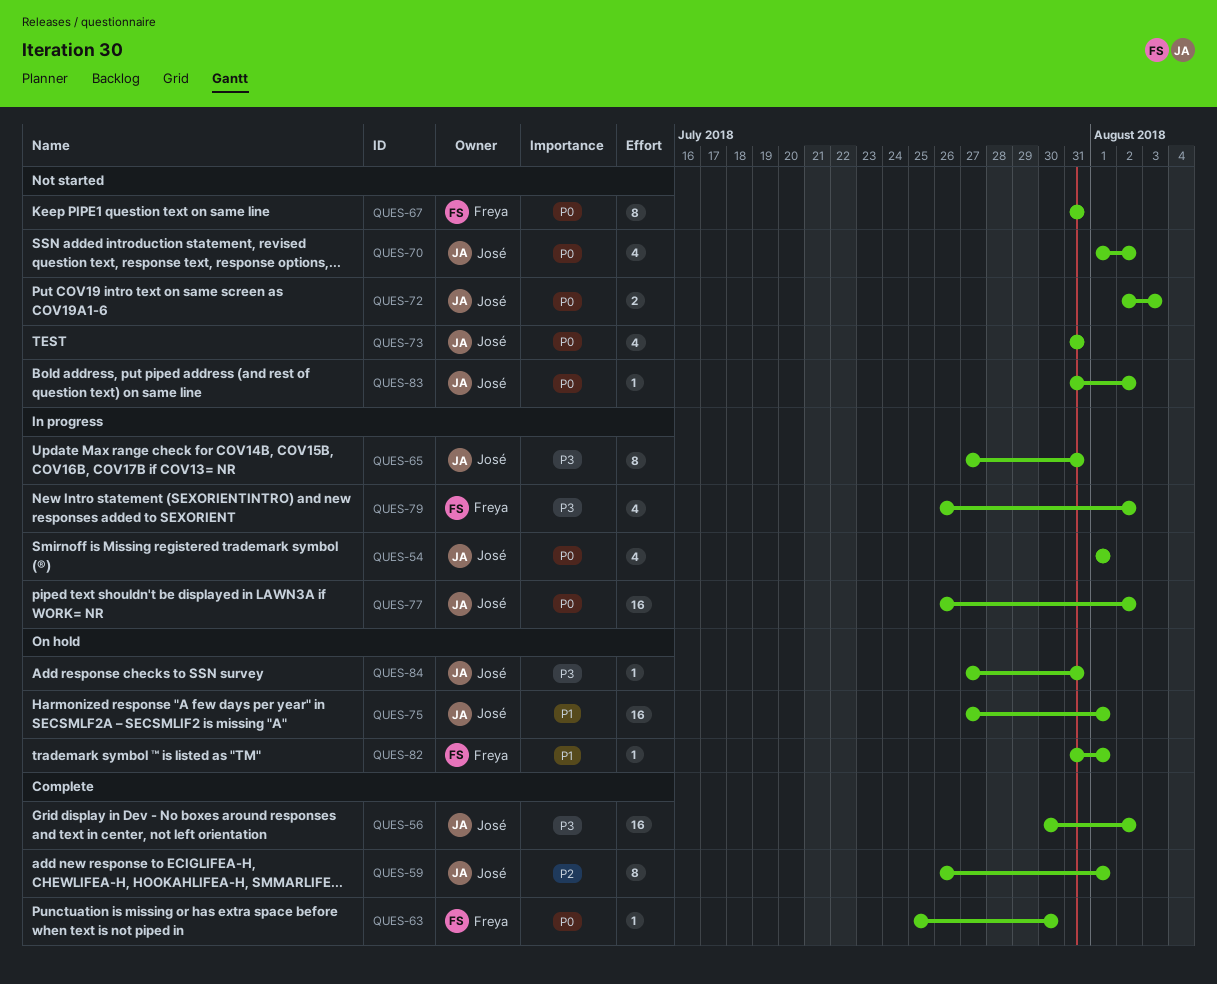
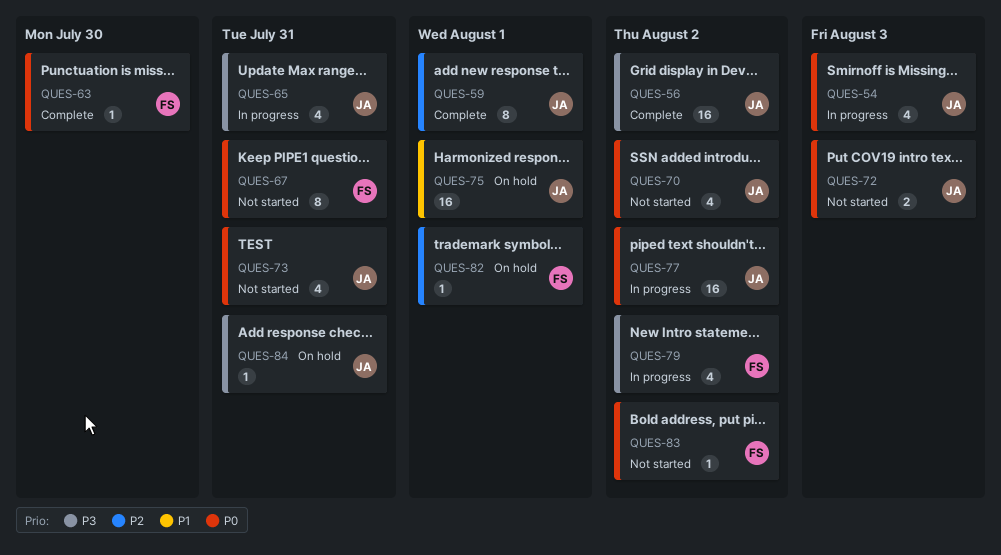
QUES-54, due: Aug 1 -> Aug 3
QUES-65, estimate: 8 -> 4
QUES-82, priority: P1 -> P2
QUES-83, owner: José -> Freya

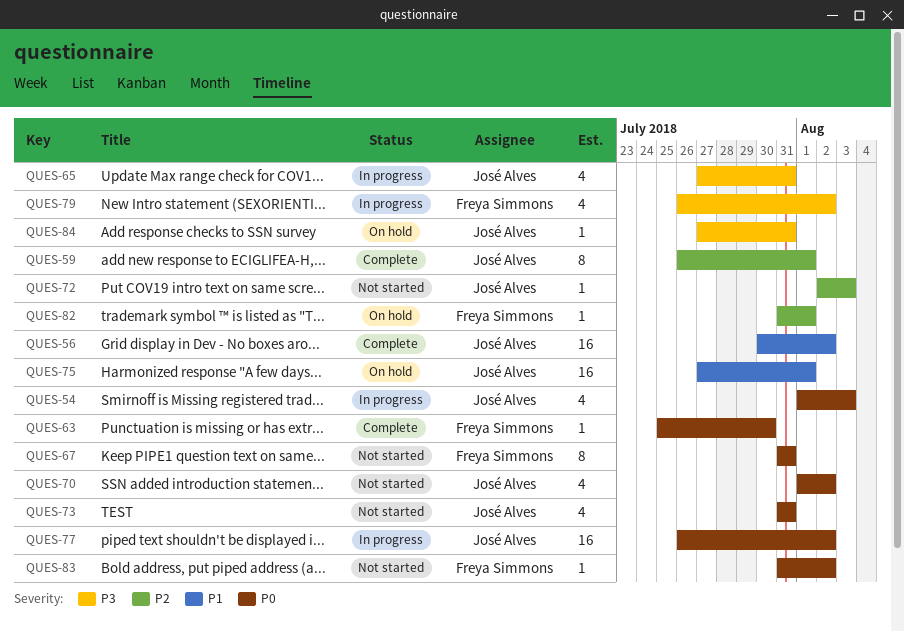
QUES-56, priority: P3 -> P1
QUES-72, priority: P0 -> P2
QUES-72, estimate: 2 -> 1

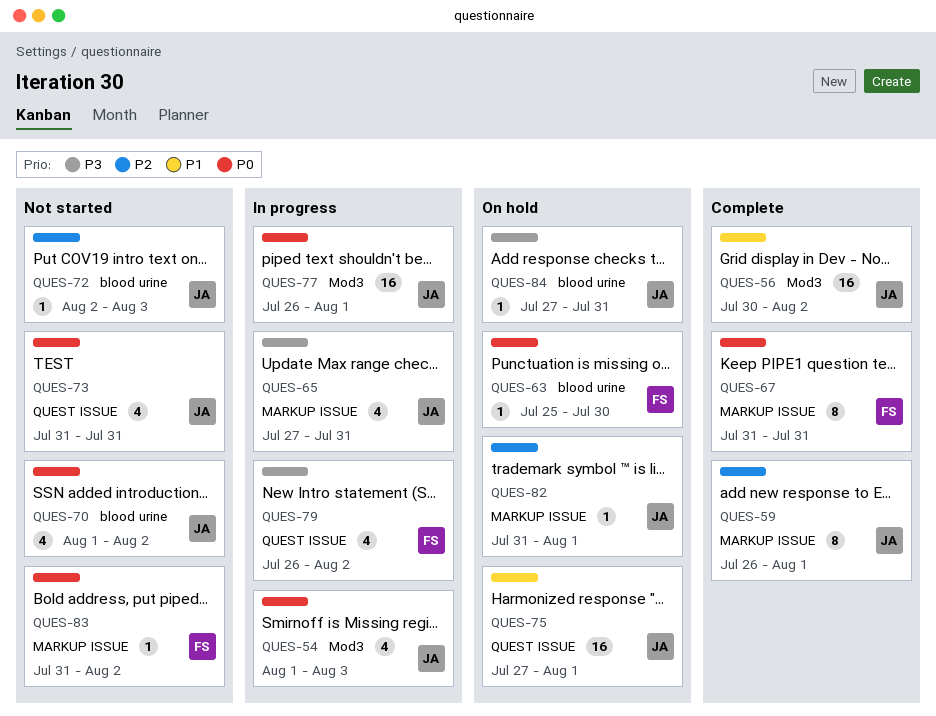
QUES-63, status: Complete -> On hold
QUES-67, status: Not started -> Complete
QUES-77, due: Aug 2 -> Aug 1
QUES-82, owner: Freya Simmons -> José Alves

